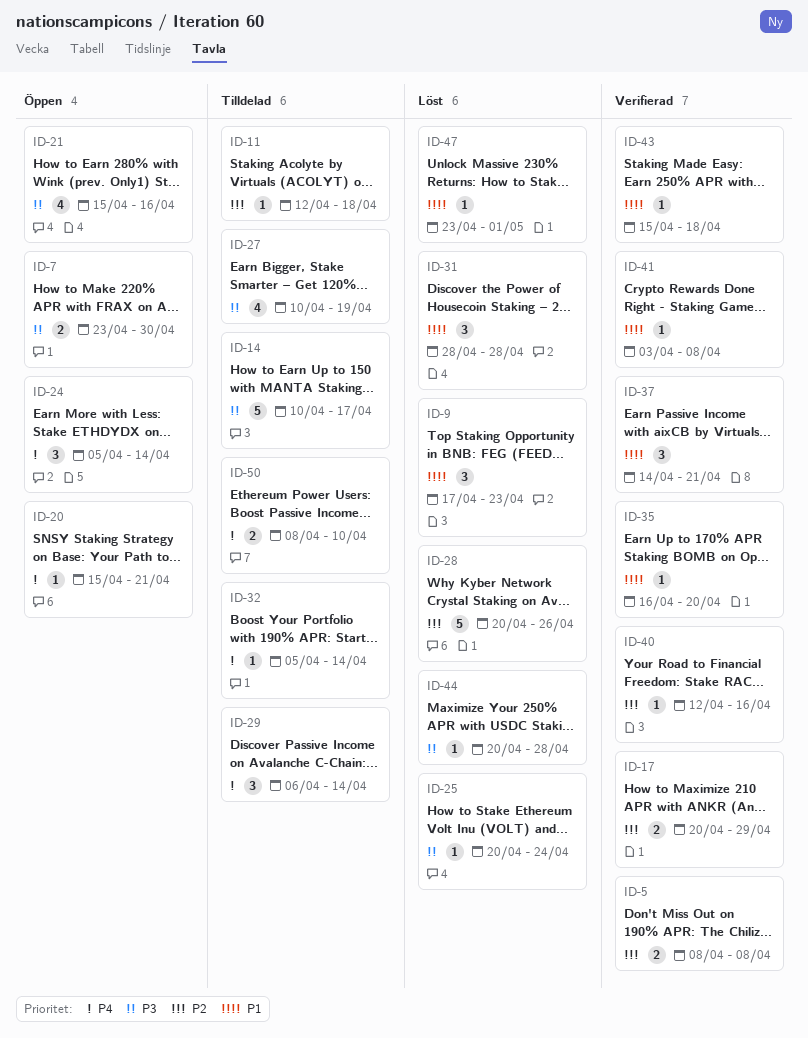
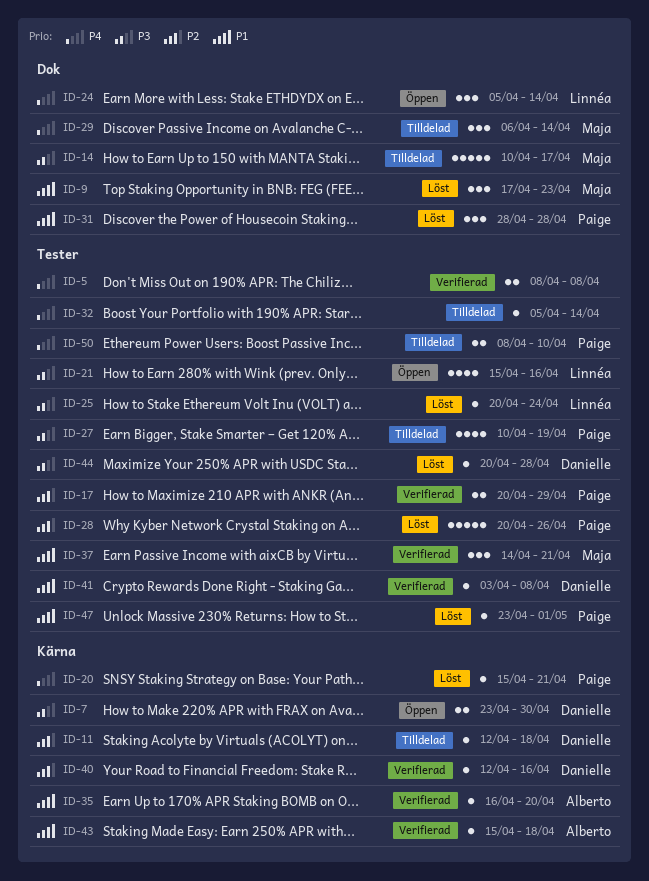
ID-5, priority: P2 -> P4
ID-20, status: Öppen -> Löst

